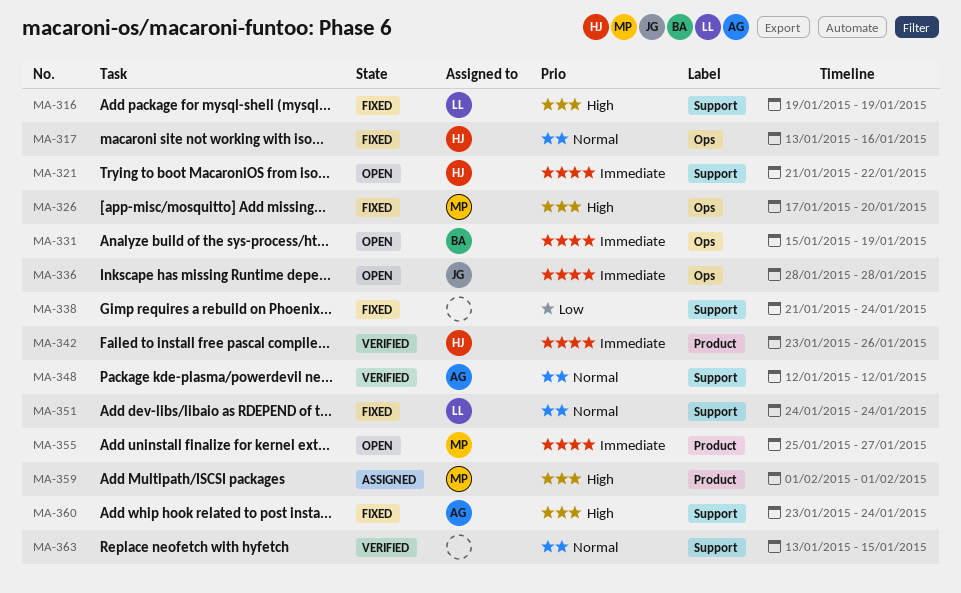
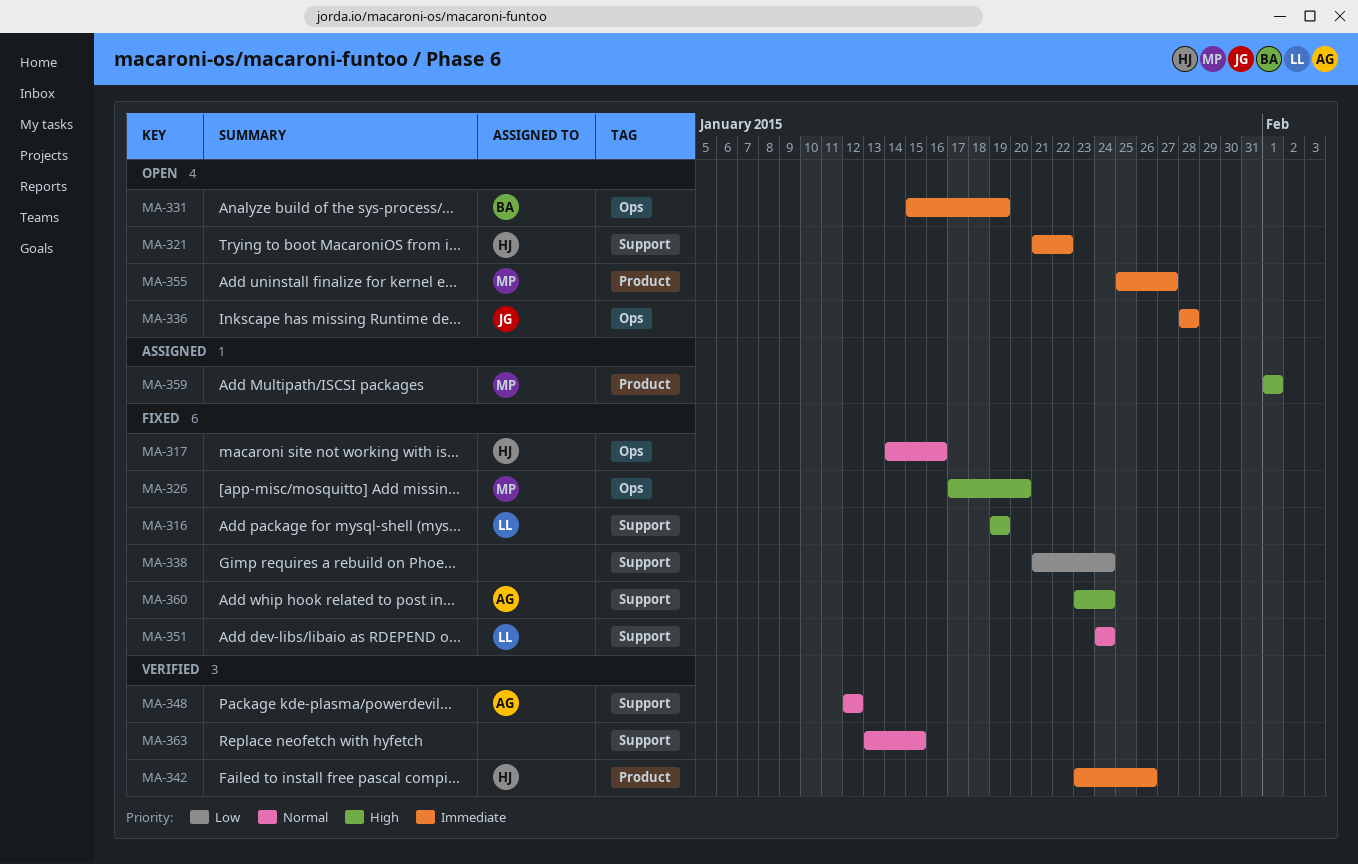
MA-317, start: Jan 13 -> Jan 14

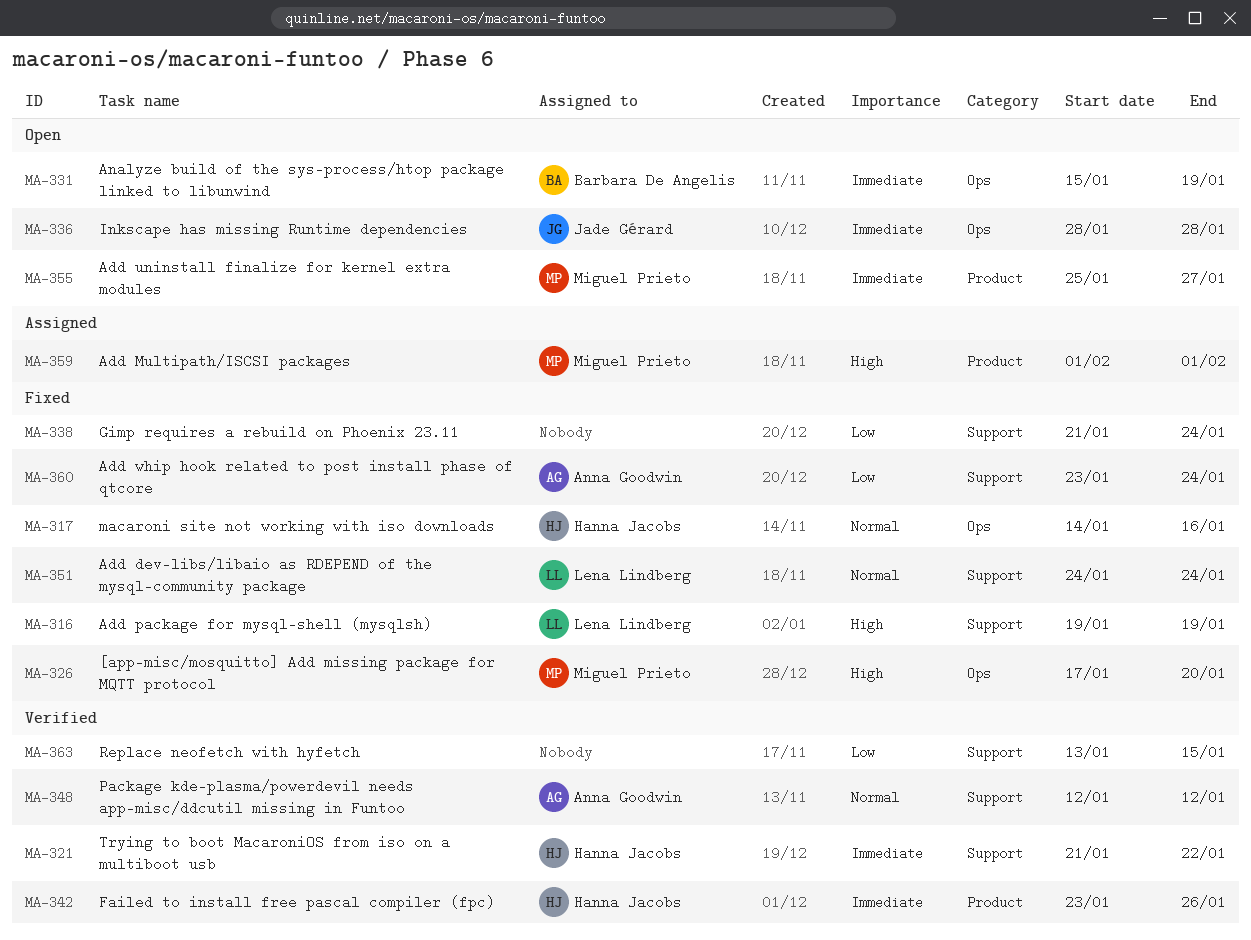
MA-321, status: Open -> Verified
MA-360, priority: High -> Low
MA-363, priority: Normal -> Low

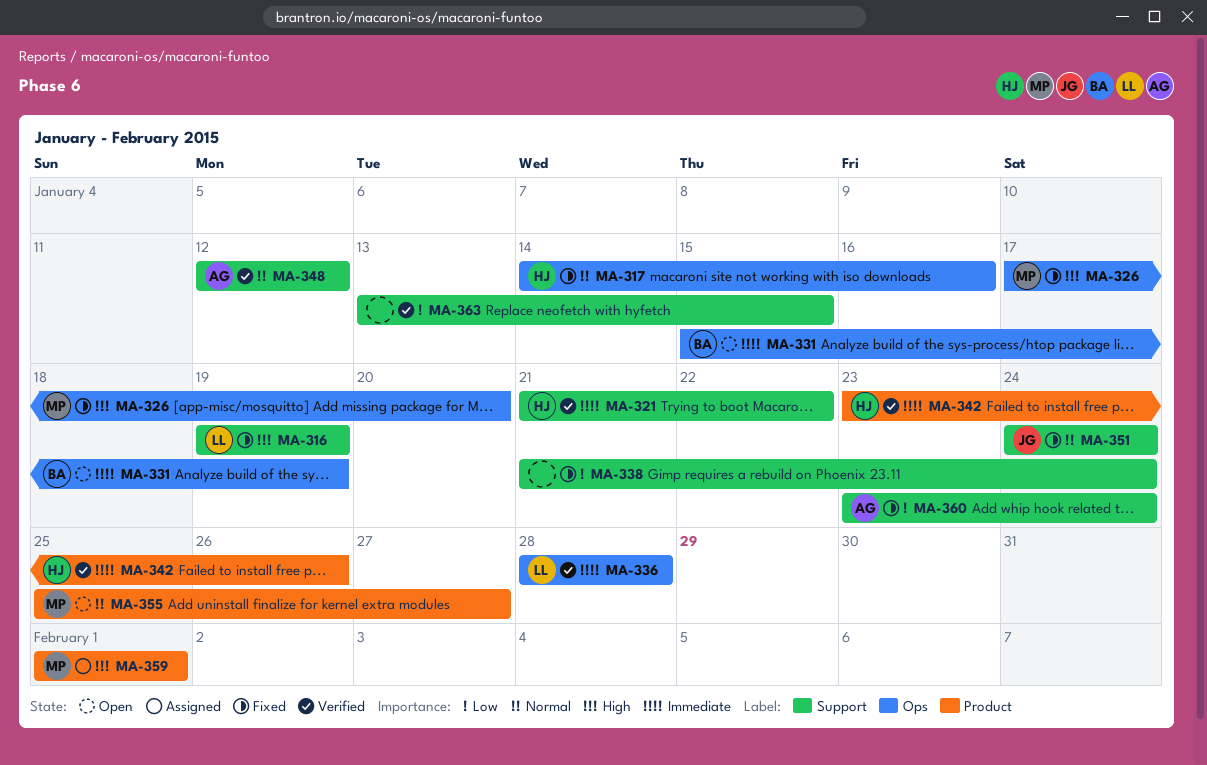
MA-336, status: Open -> Verified
MA-336, owner: Jade Gérard -> Lena Lindberg
MA-351, owner: Lena Lindberg -> Jade Gérard
MA-355, priority: Immediate -> Normal

